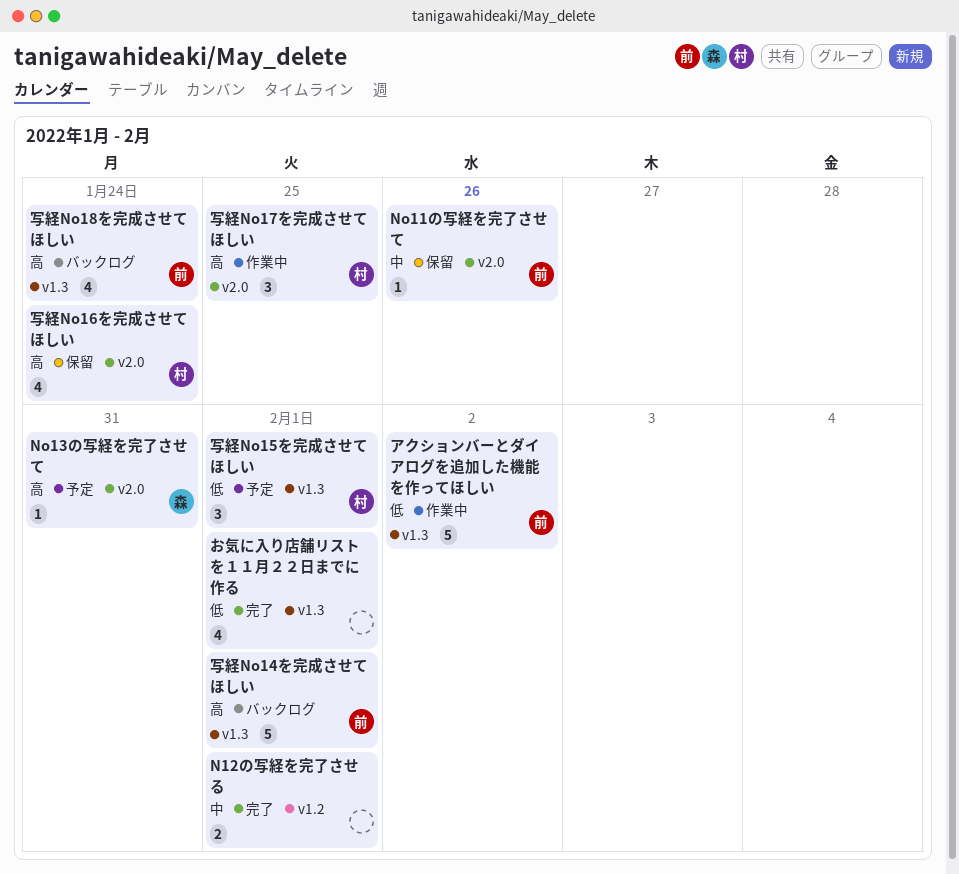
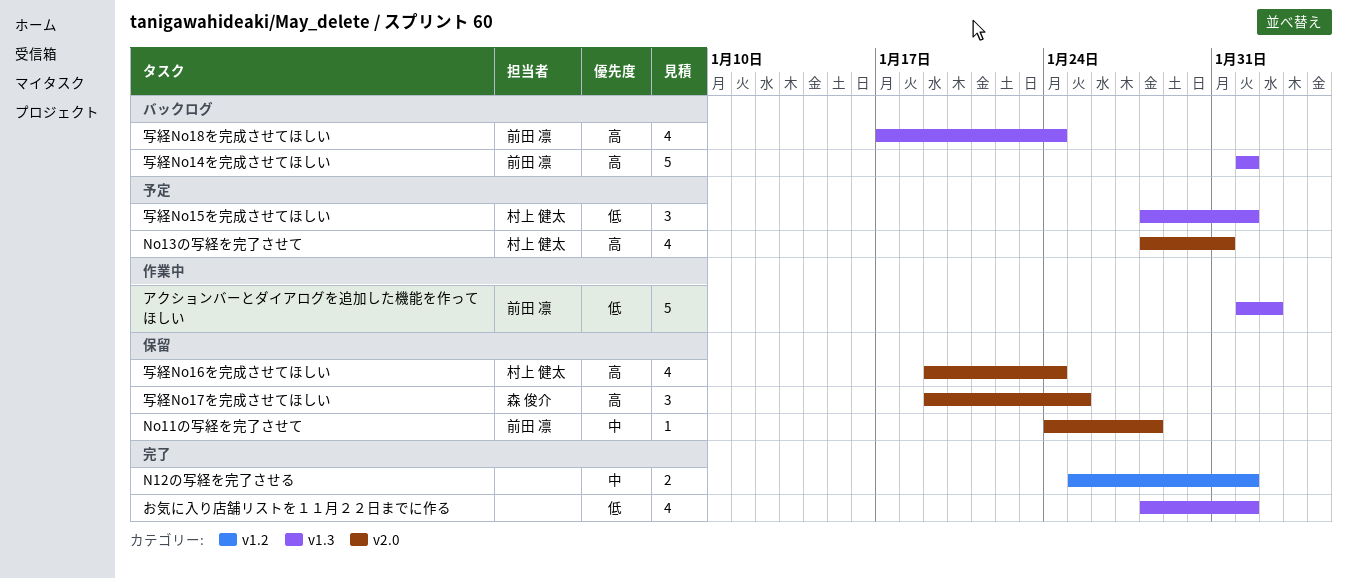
No11の写経を完了させて, due: Jan 26 -> Jan 28
No13の写経を完了させて, owner: 森 俊介 -> 村上 健太
No13の写経を完了させて, estimate: 1 -> 4
写経No17を完成させてほしい, status: 作業中 -> 保留
写経No17を完成させてほしい, owner: 村上 健太 -> 森 俊介

